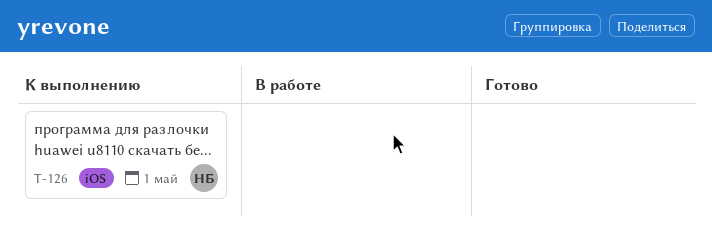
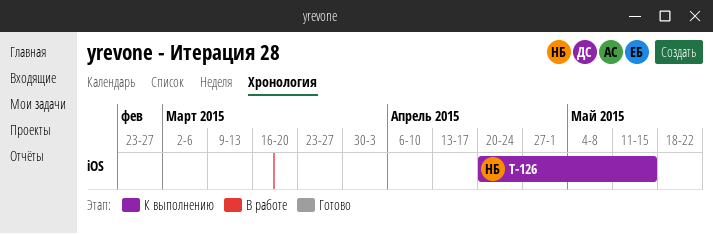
T-126, due: May 1 -> May 15

